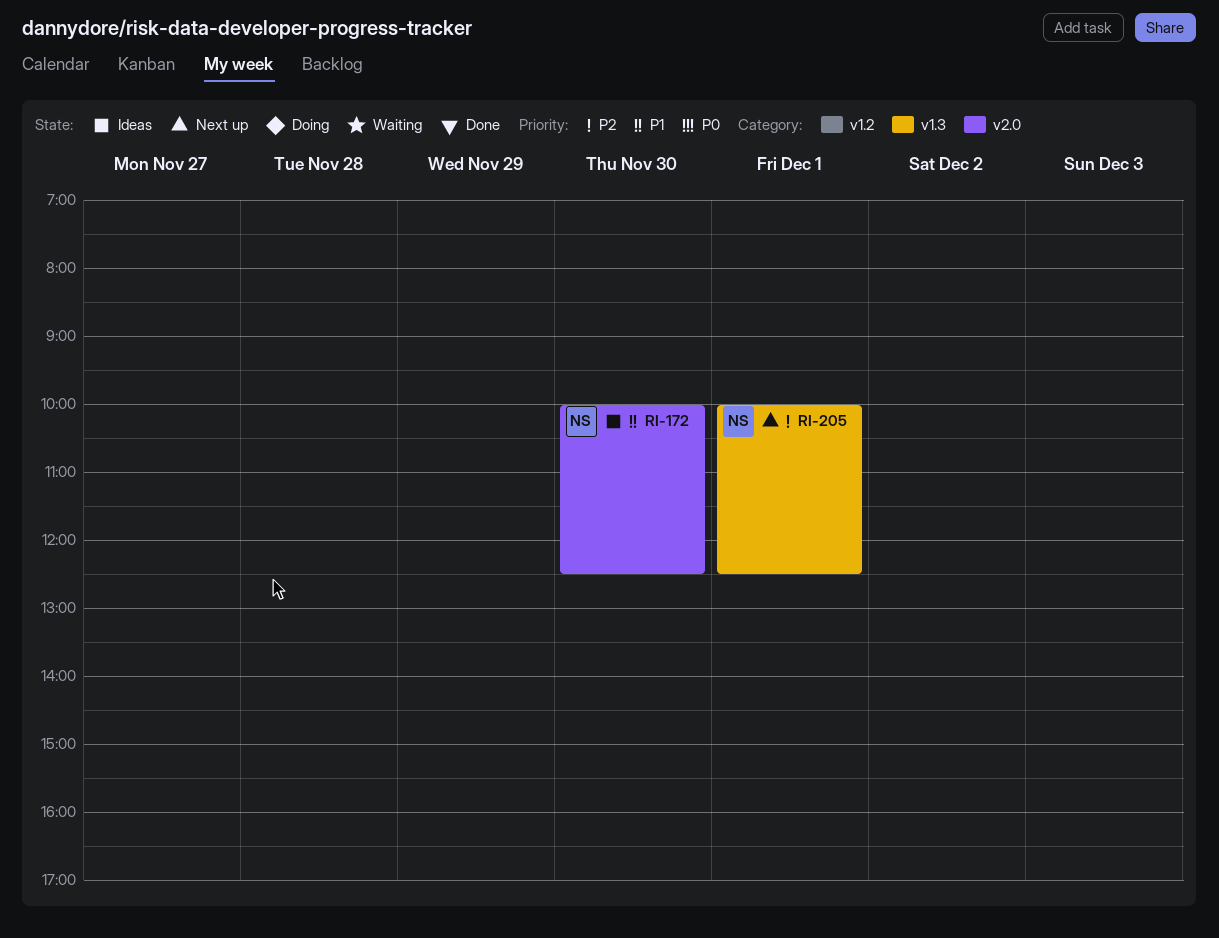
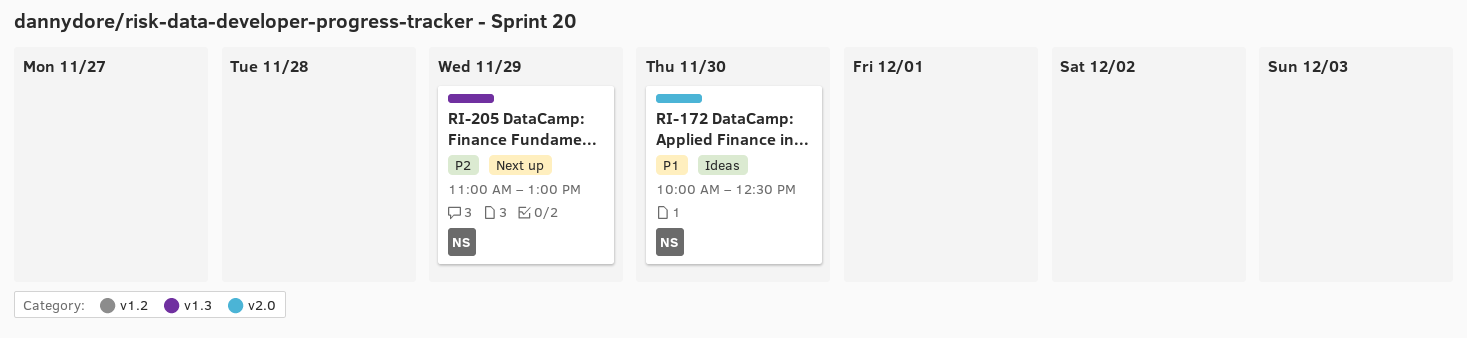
RI-205, day: Dec 1 -> Nov 29
RI-205, begins: 10:00 -> 11:00
RI-205, ends: 12:30 -> 13:00

